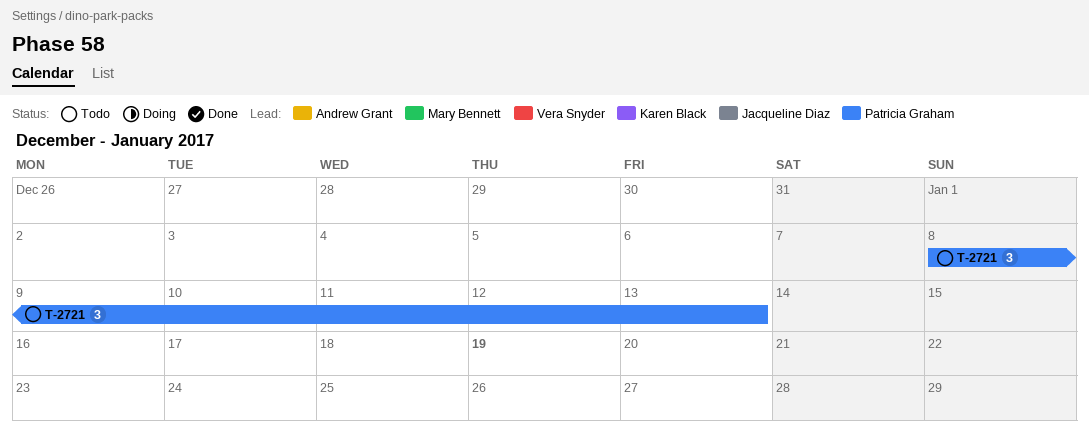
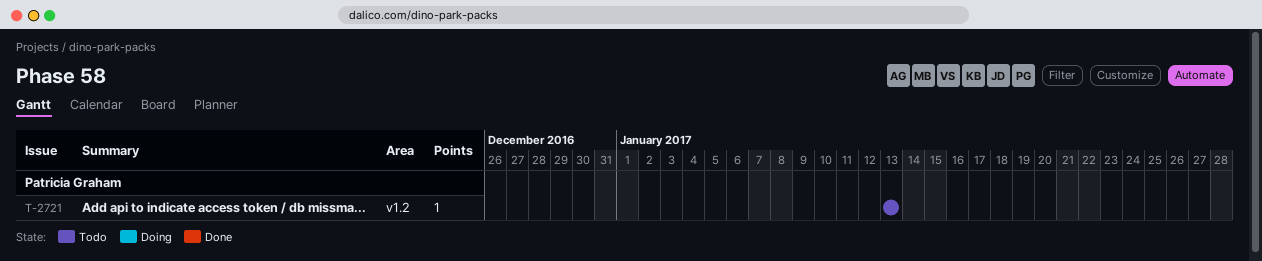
T-2721, estimate: 3 -> 1
T-2721, start: Jan 8 -> Jan 13

